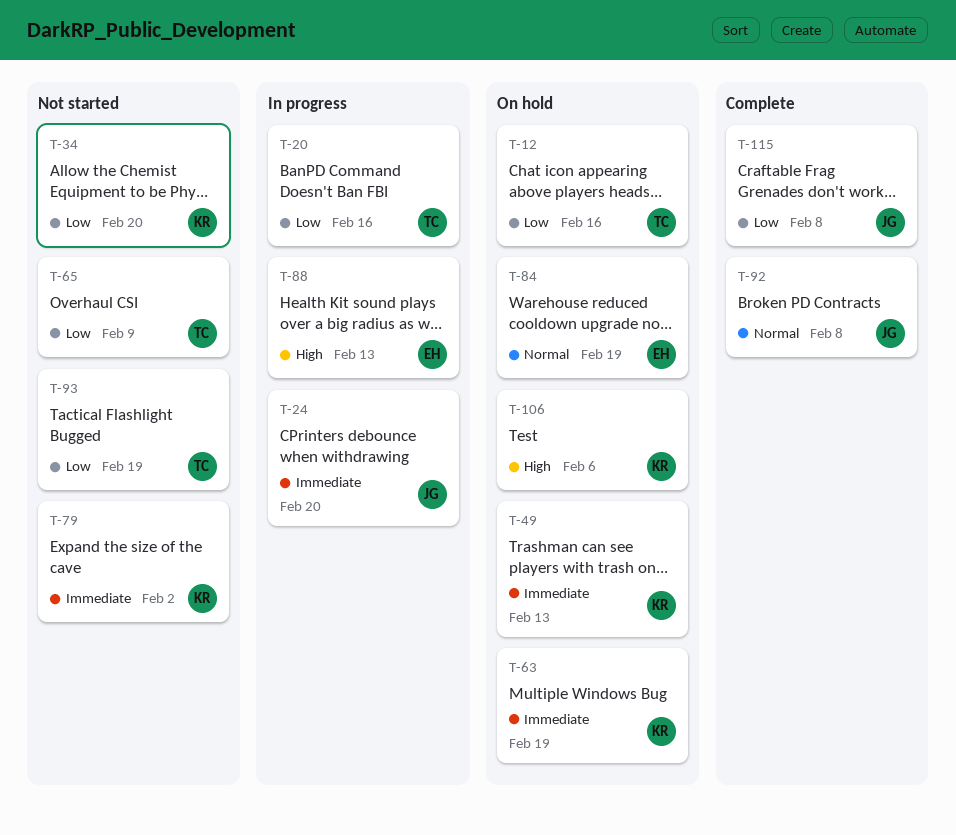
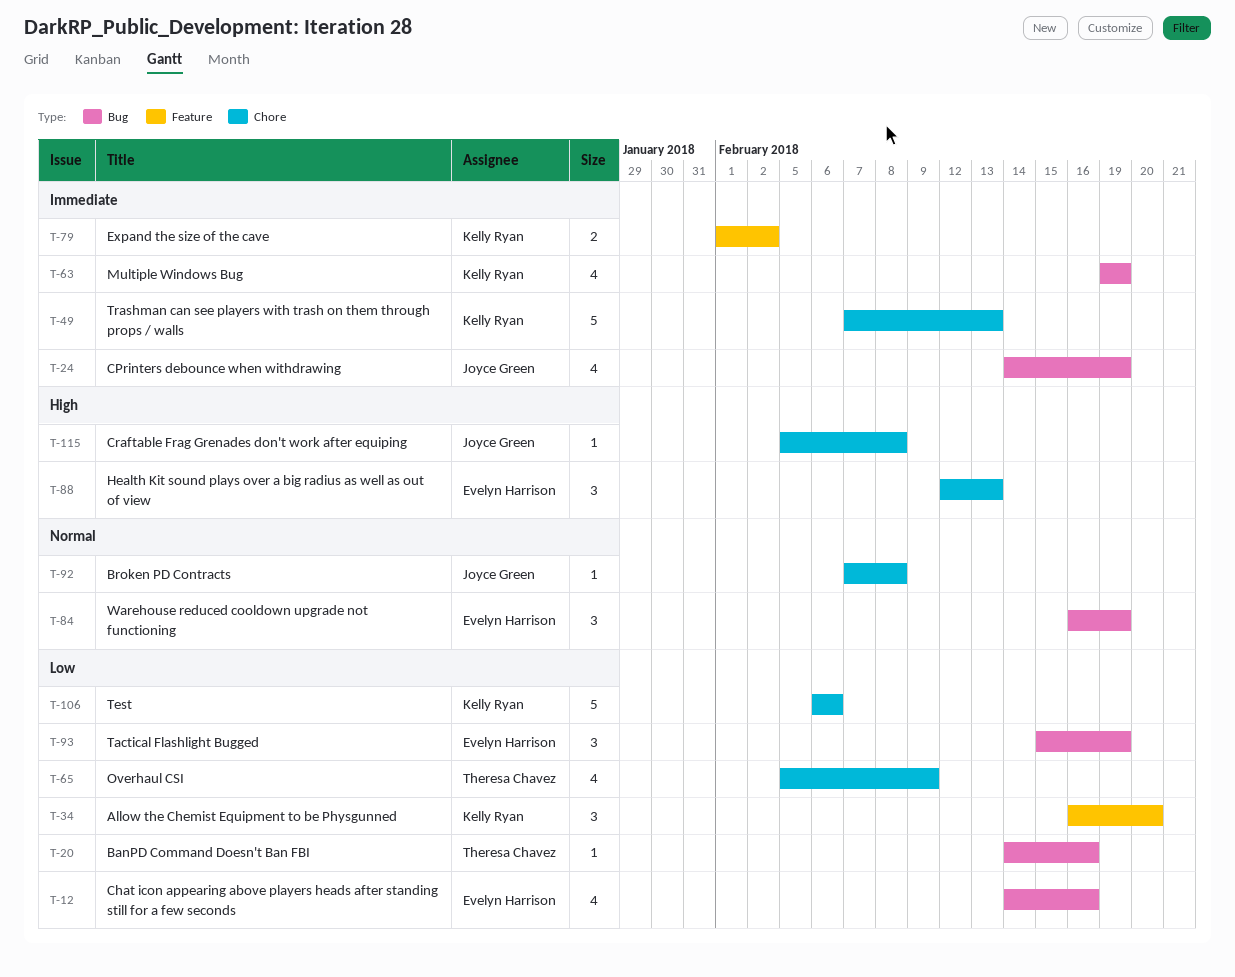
T-12, owner: Theresa Chavez -> Evelyn Harrison
T-24, due: Feb 20 -> Feb 19
T-93, owner: Theresa Chavez -> Evelyn Harrison
T-106, priority: High -> Low
T-115, priority: Low -> High

